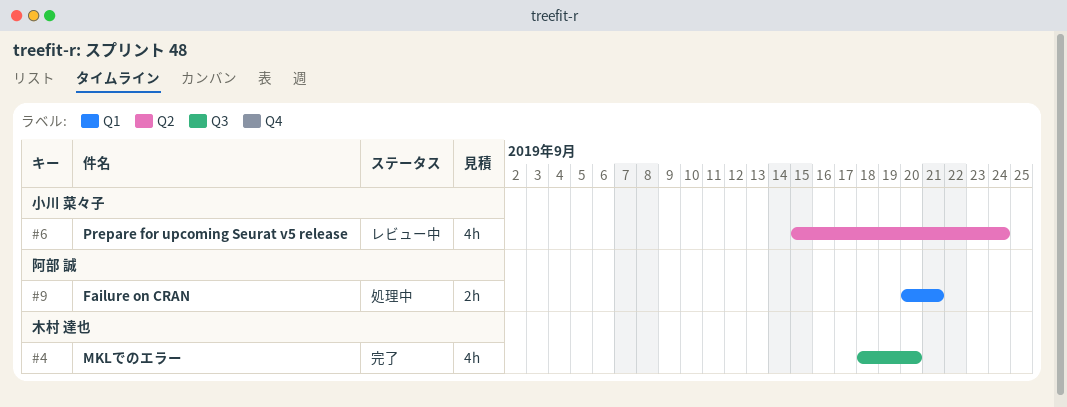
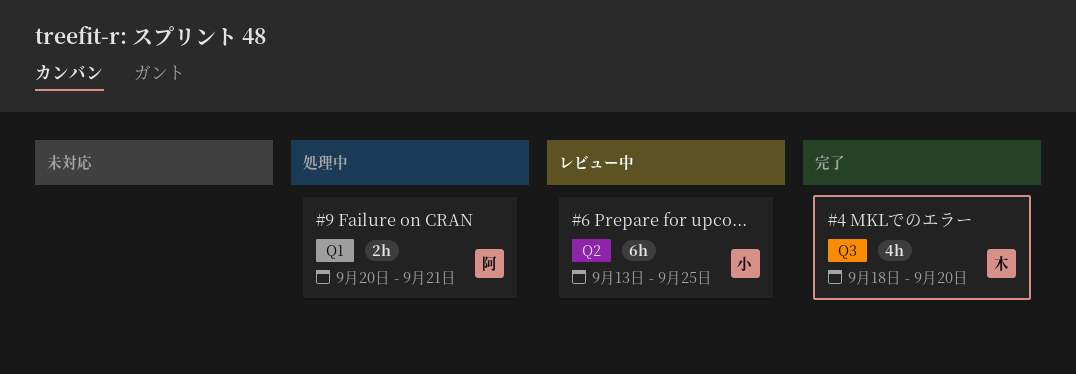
#6, estimate: 4h -> 6h
#6, start: Sep 15 -> Sep 13
#6, due: Sep 24 -> Sep 25

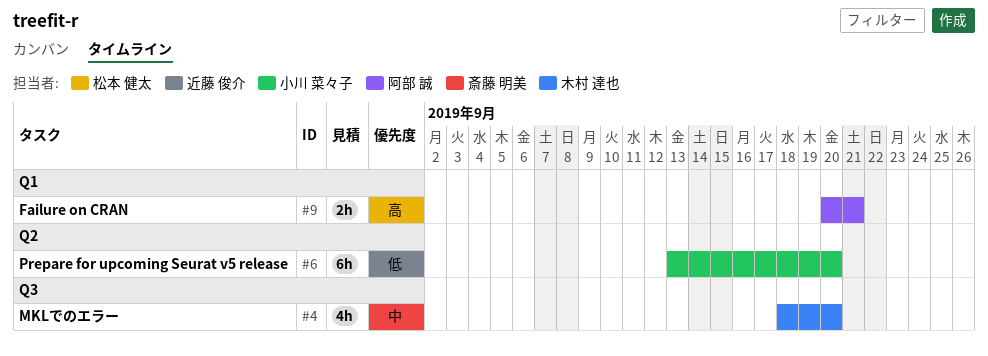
#6, due: Sep 25 -> Sep 20

